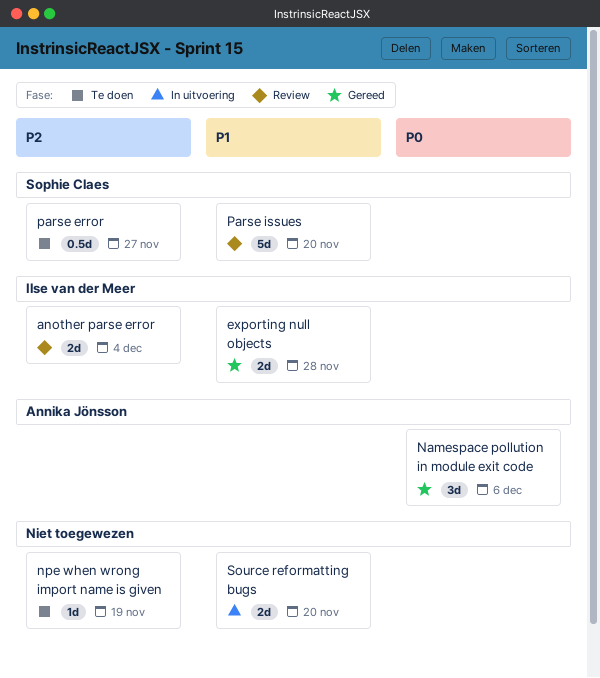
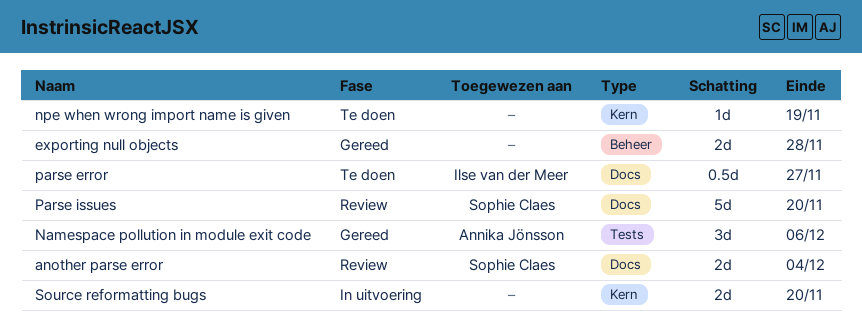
another parse error, owner: Ilse van der Meer -> Sophie Claes
exporting null objects, owner: Ilse van der Meer -> none
parse error, owner: Sophie Claes -> Ilse van der Meer

